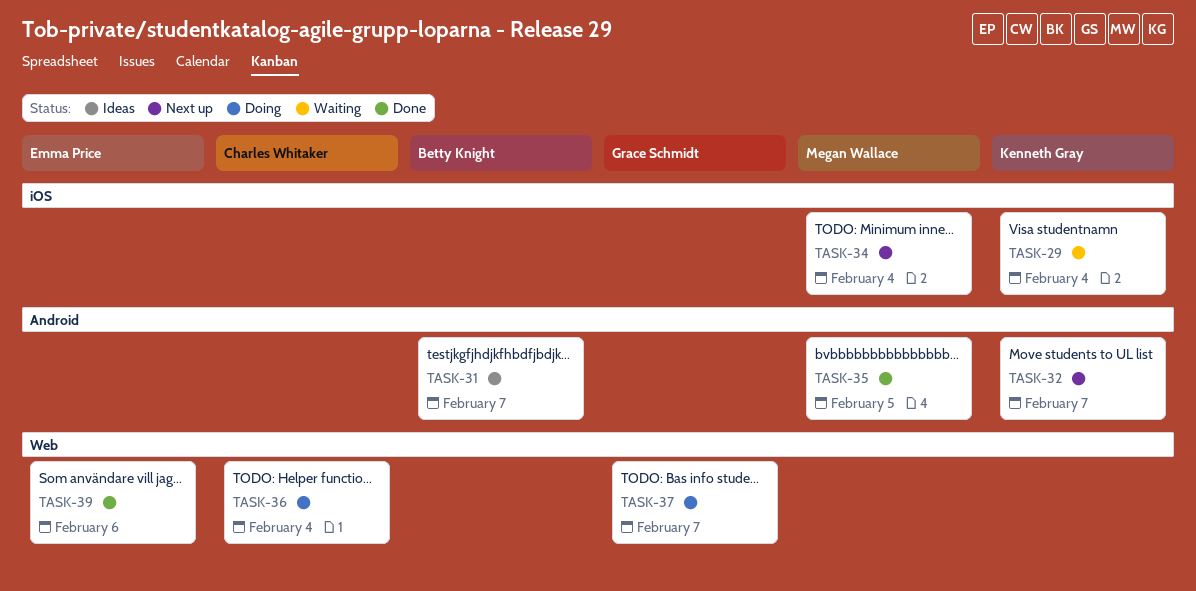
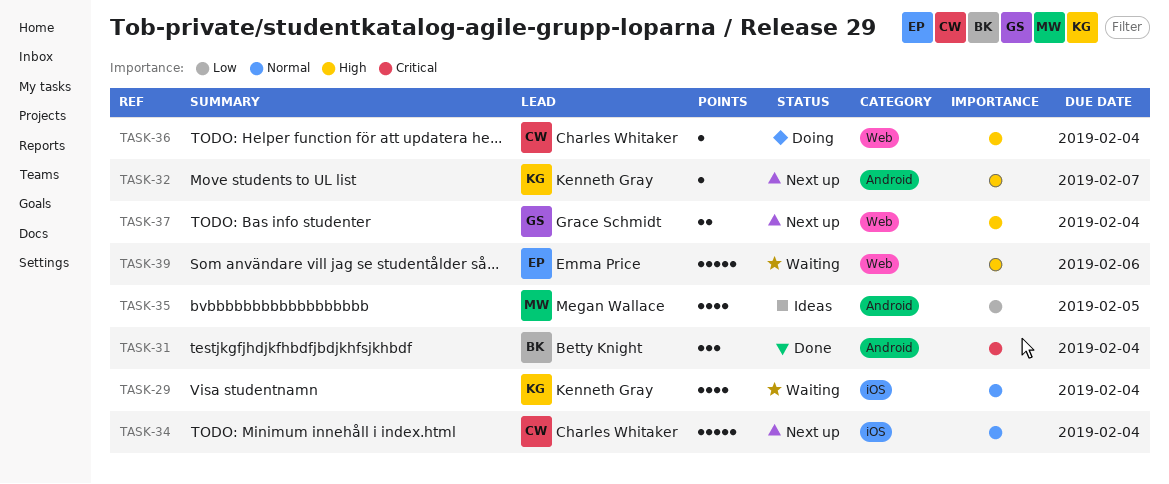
TASK-31, status: Ideas -> Done
TASK-31, due: Feb 7 -> Feb 4
TASK-34, owner: Megan Wallace -> Charles Whitaker
TASK-35, status: Done -> Ideas
TASK-37, status: Doing -> Next up
TASK-37, due: Feb 7 -> Feb 4
TASK-39, status: Done -> Waiting

